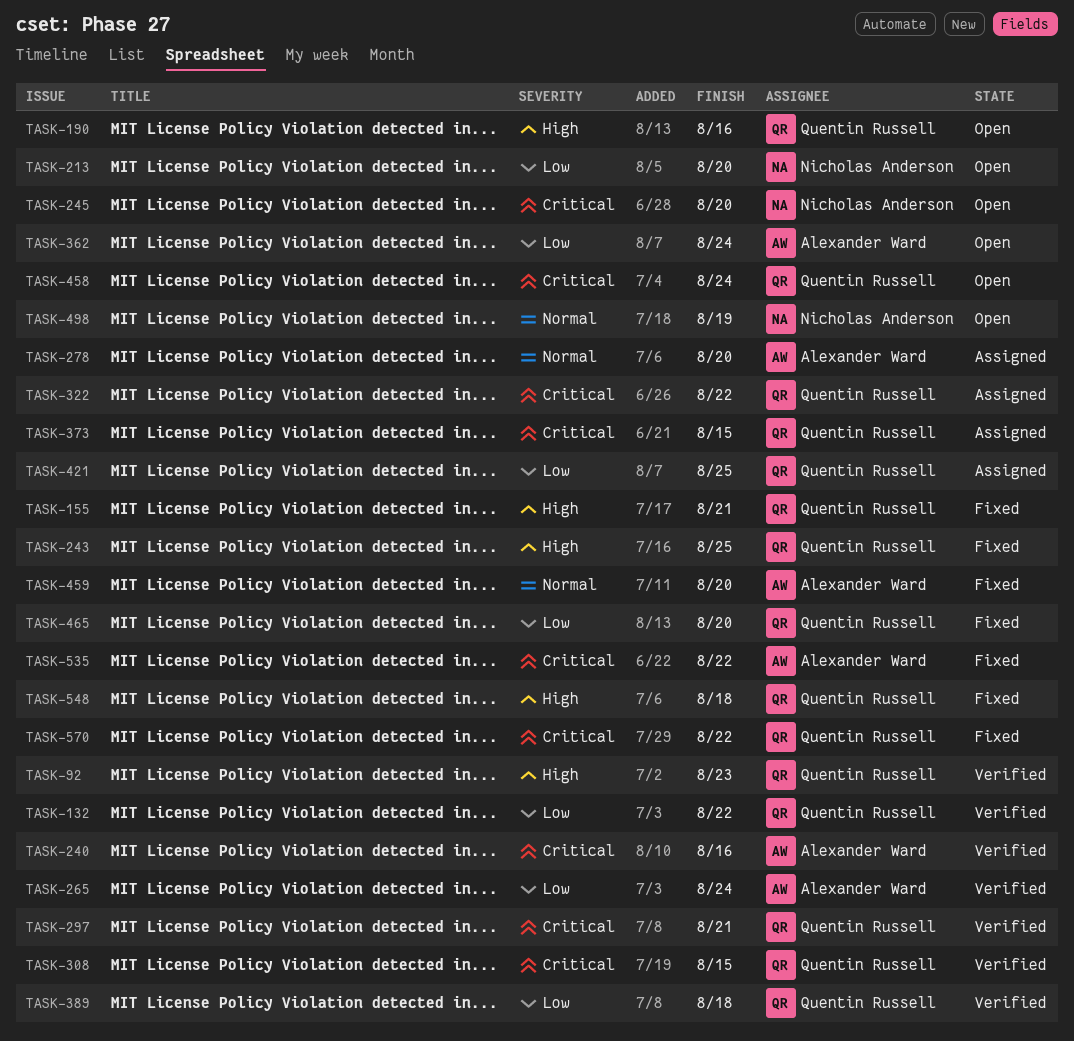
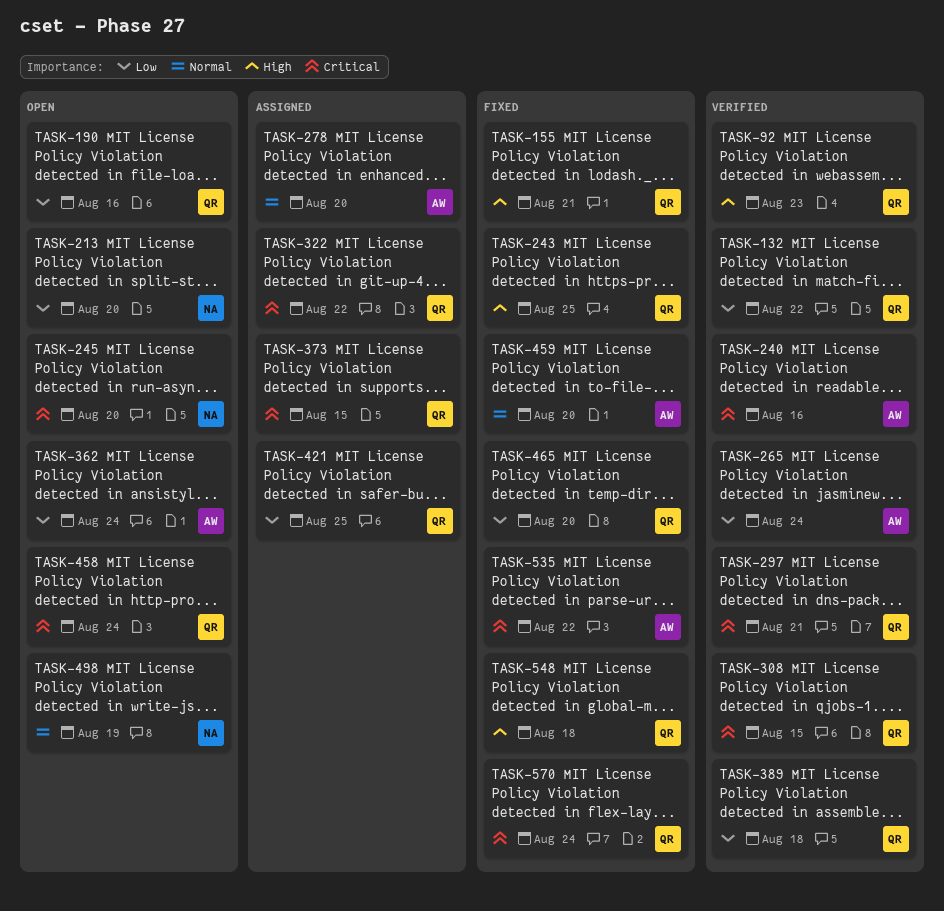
TASK-190, priority: High -> Low
TASK-570, due: Aug 22 -> Aug 24

